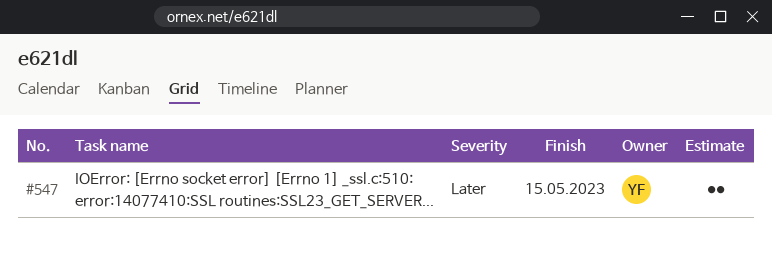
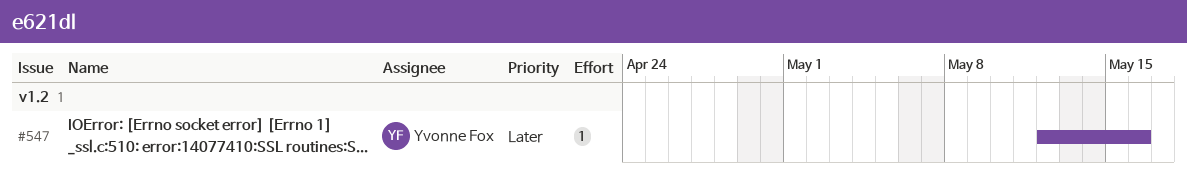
#547, estimate: 2 -> 1
#547, due: May 15 -> May 16

